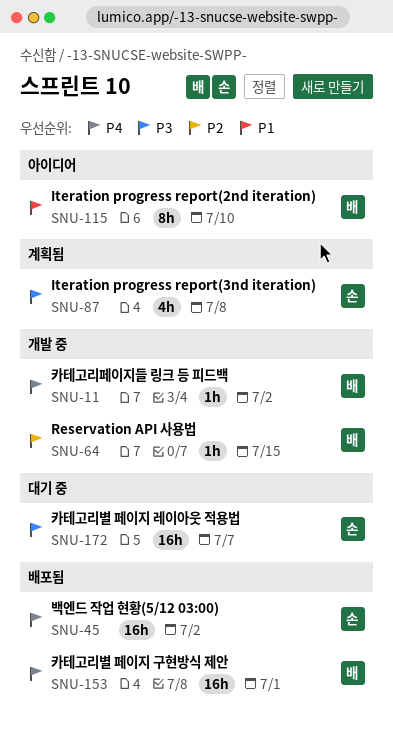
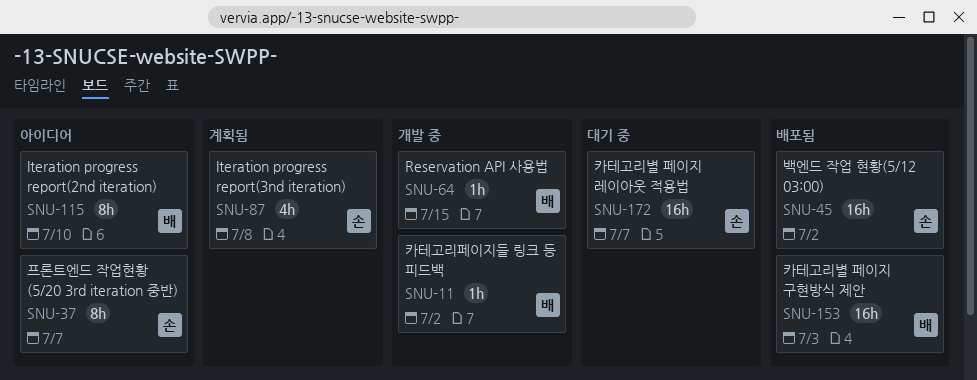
SNU-37: none -> present
SNU-153, due: Jul 1 -> Jul 3

